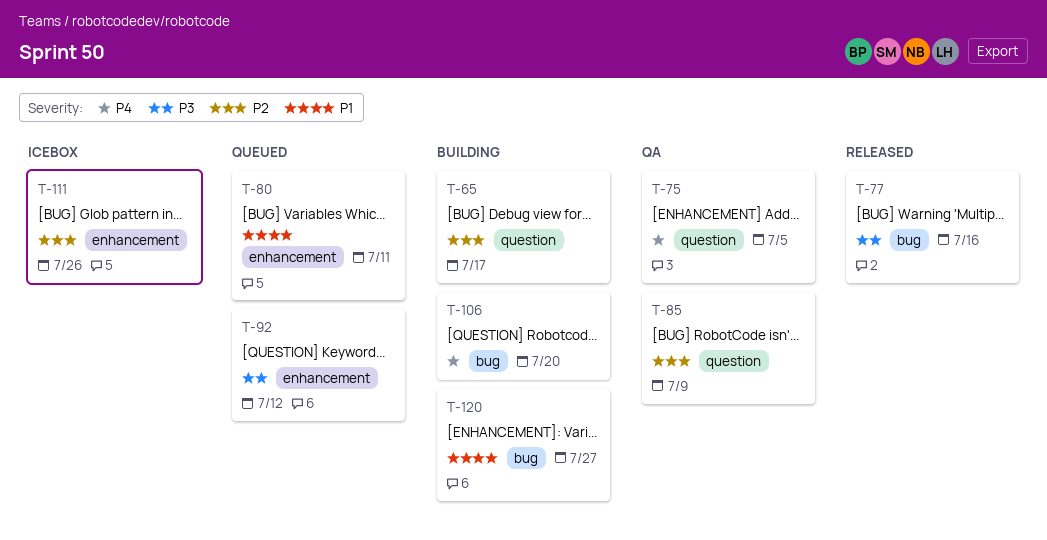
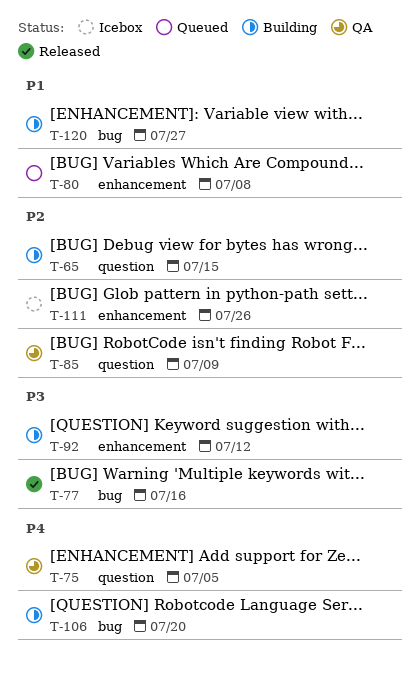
T-65, due: Jul 17 -> Jul 15
T-80, due: Jul 11 -> Jul 8
T-92, status: Queued -> Building

